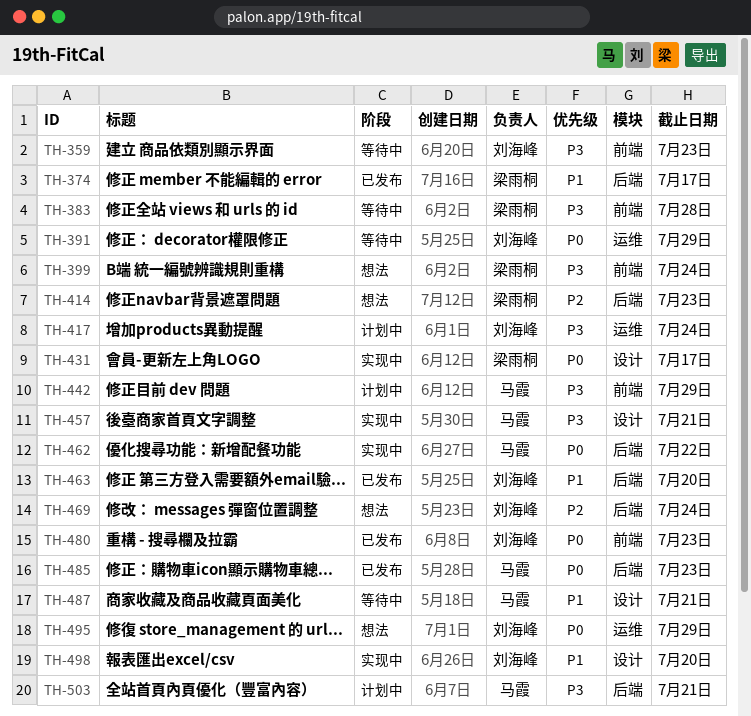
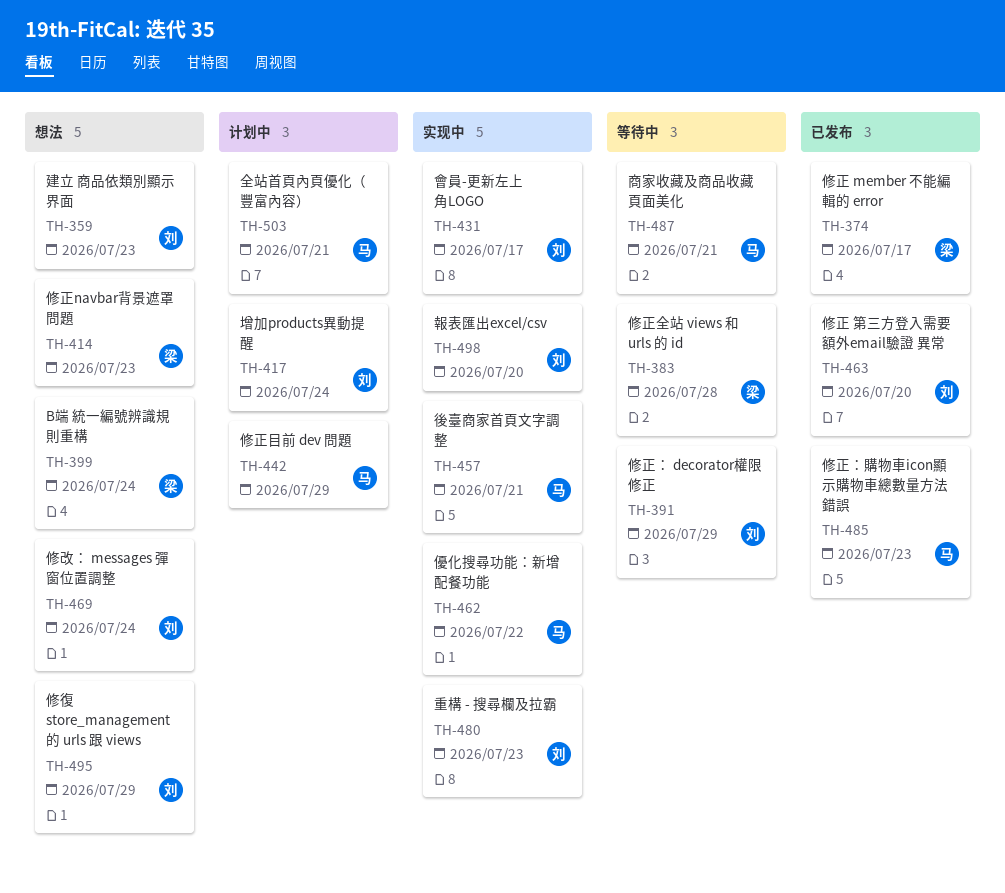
TH-359, status: 等待中 -> 想法
TH-431, owner: 梁雨桐 -> 刘海峰
TH-480, status: 已发布 -> 实现中

